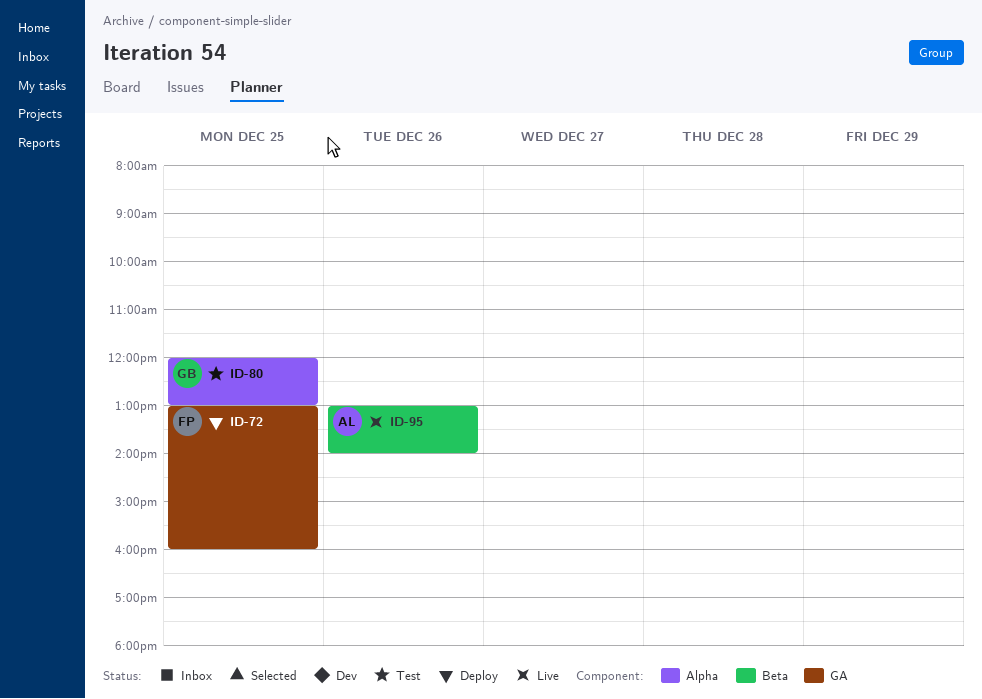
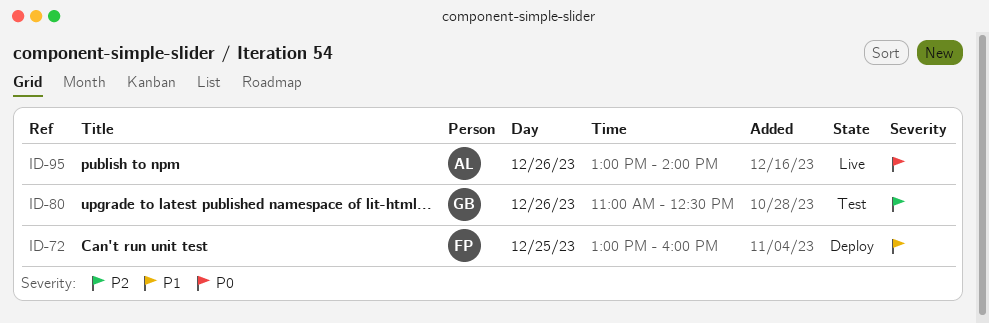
ID-80, day: Dec 25 -> Dec 26
ID-80, begins: 12:00 -> 11:00
ID-80, ends: 13:00 -> 12:30

